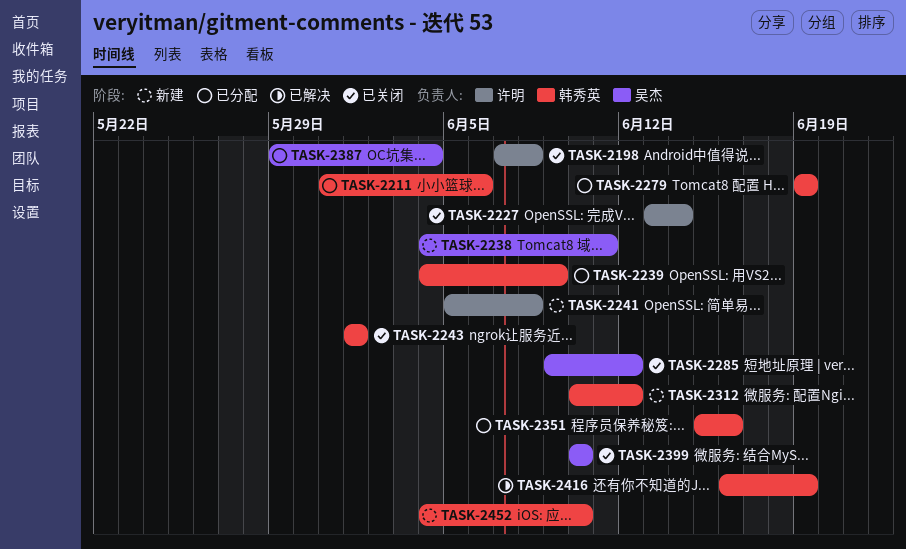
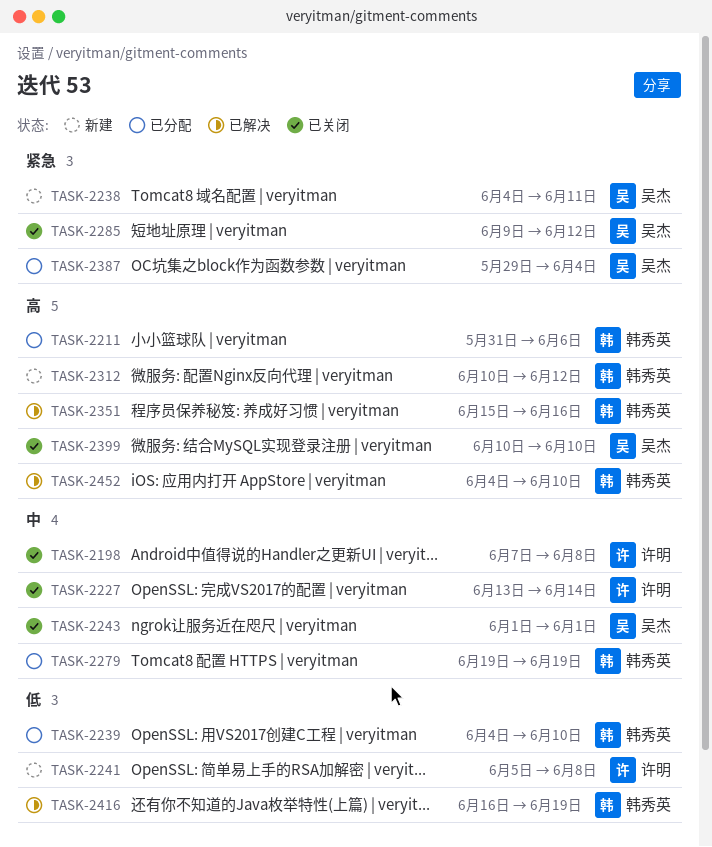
TASK-2239, due: Jun 9 -> Jun 10
TASK-2243, owner: 韩秀英 -> 吴杰
TASK-2351, status: 已分配 -> 已解决
TASK-2452, status: 新建 -> 已解决

